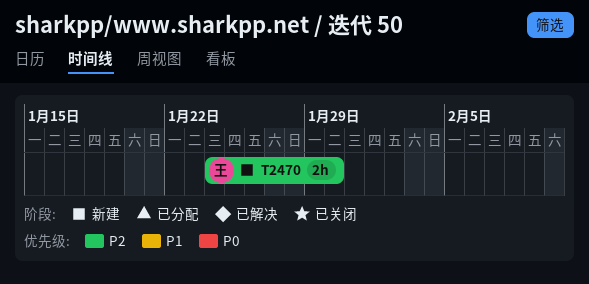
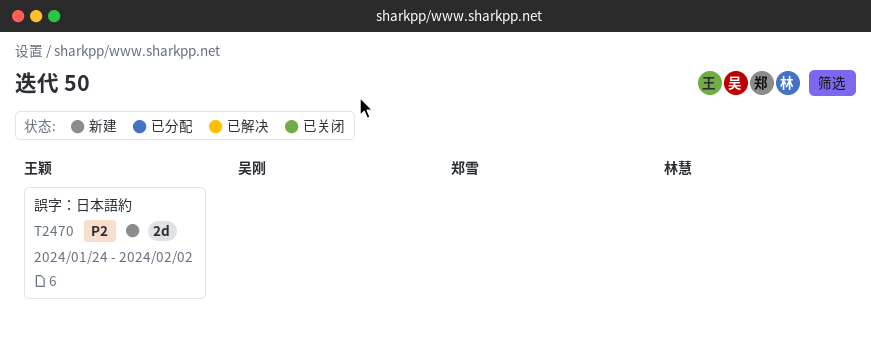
T2470, estimate: 2h -> 2d
T2470, due: Jan 30 -> Feb 2

